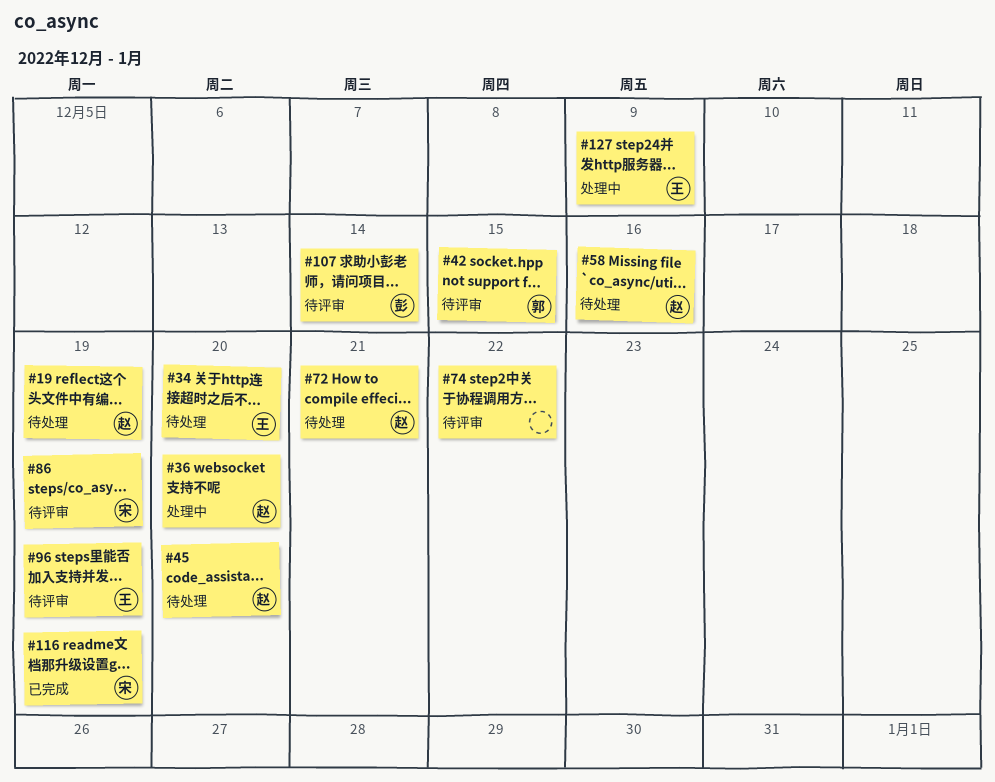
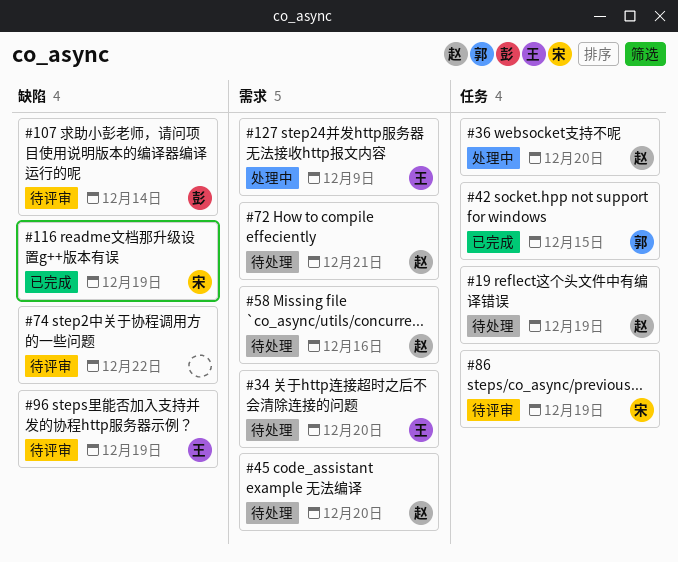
#42, status: 待评审 -> 已完成

